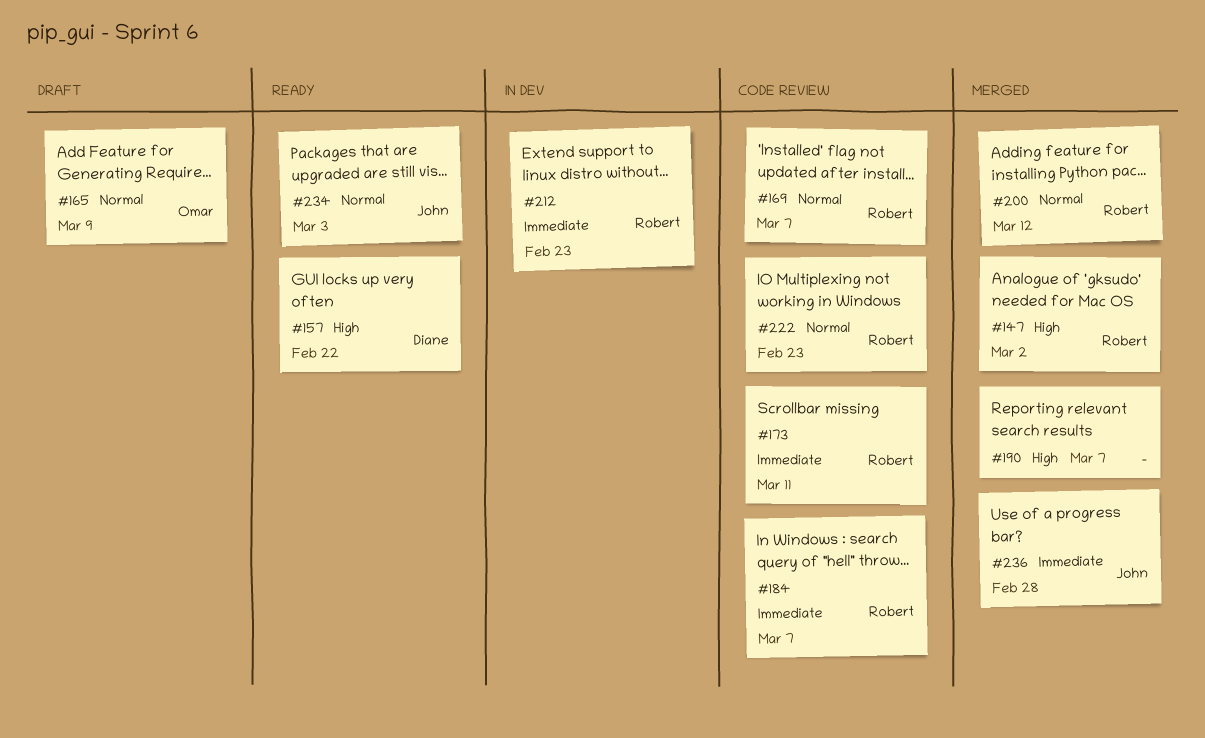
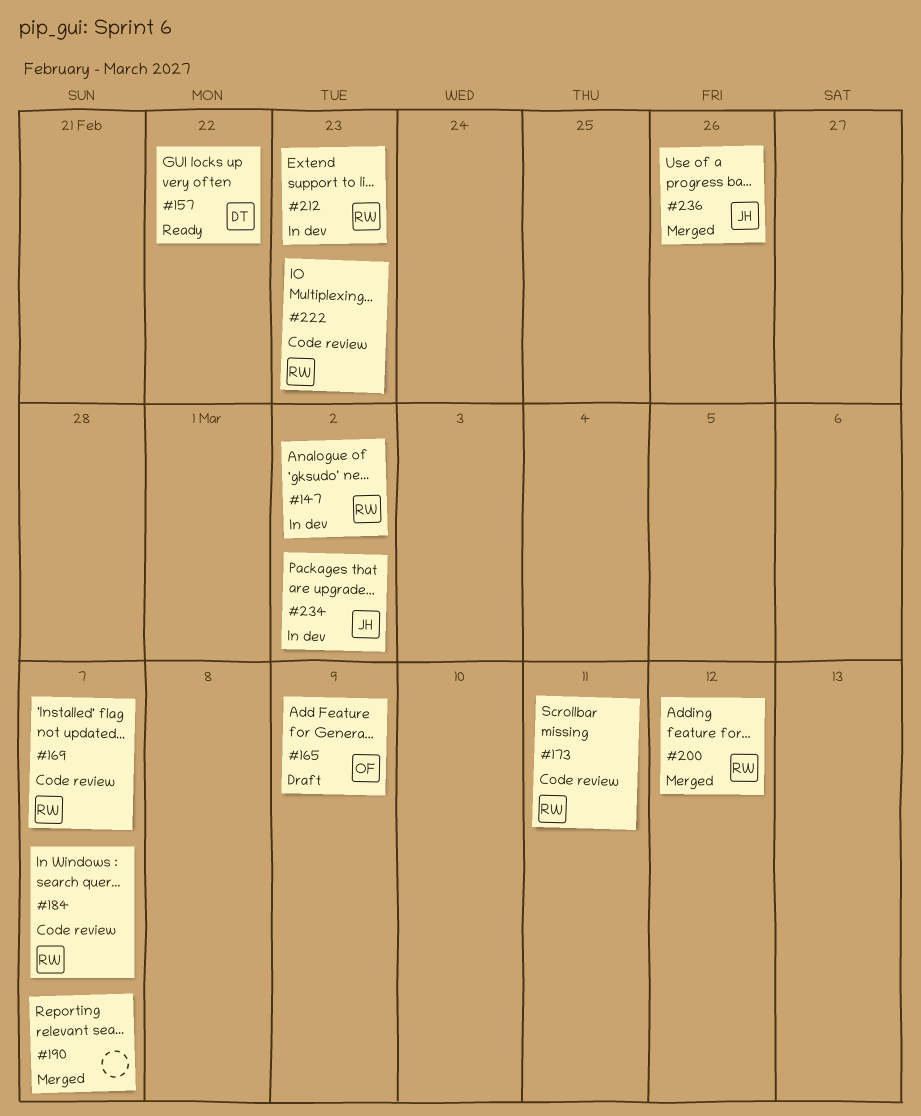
#147, status: Merged -> In dev
#234, status: Ready -> In dev
#234, due: Mar 3 -> Mar 2
#236, due: Feb 28 -> Feb 26

